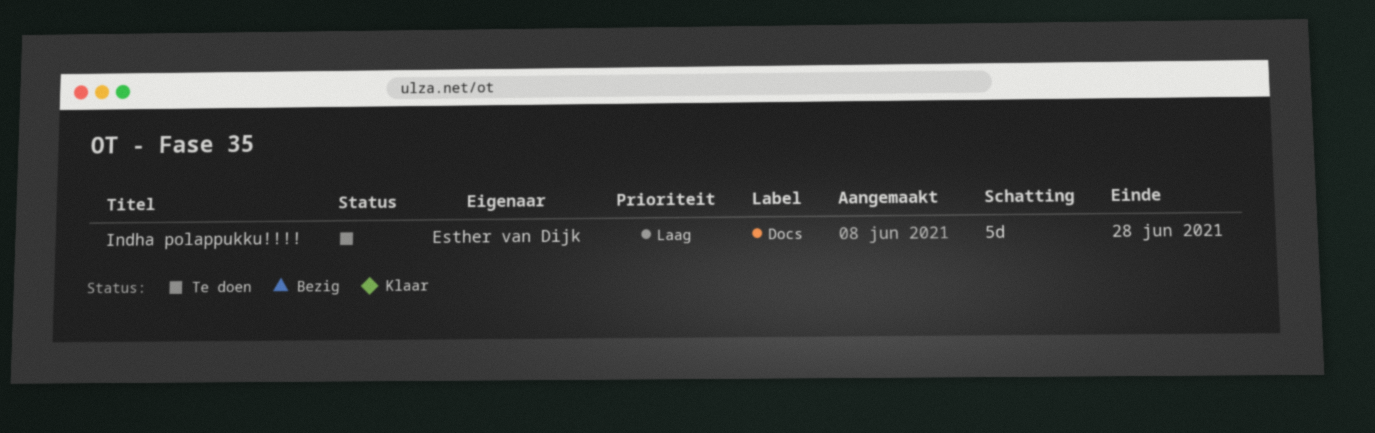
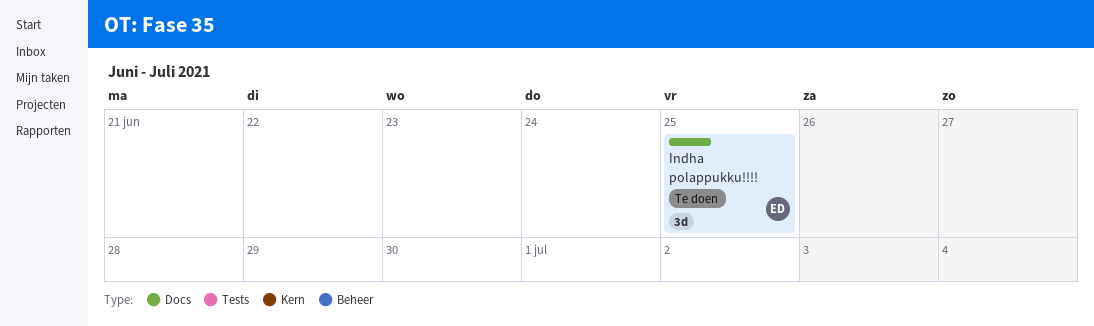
Indha polappukku!!!!, estimate: 5d -> 3d
Indha polappukku!!!!, due: Jun 28 -> Jun 25

